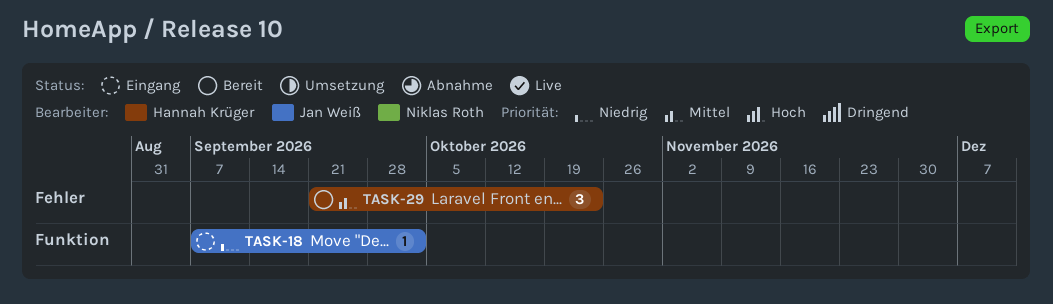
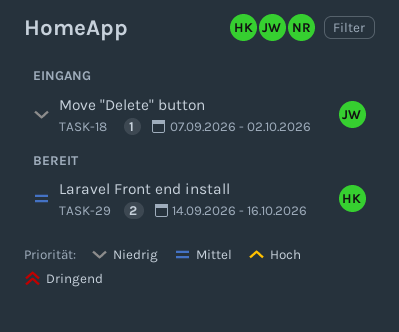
TASK-29, estimate: 3 -> 2
TASK-29, start: Sep 21 -> Sep 14
TASK-29, due: Oct 23 -> Oct 16

